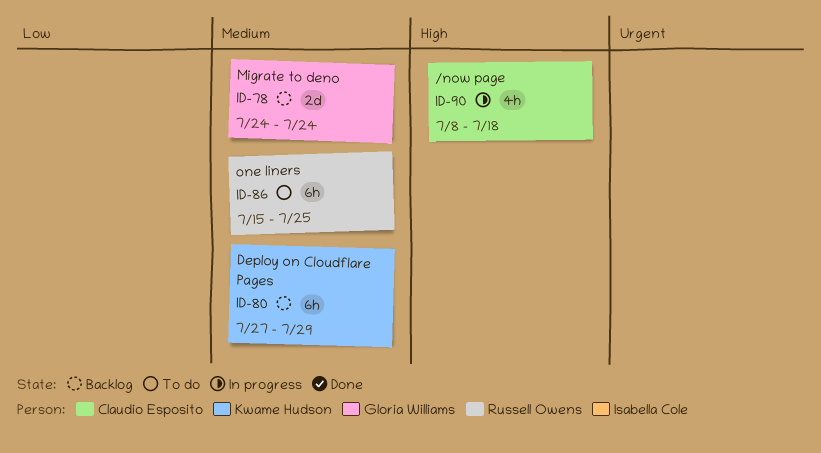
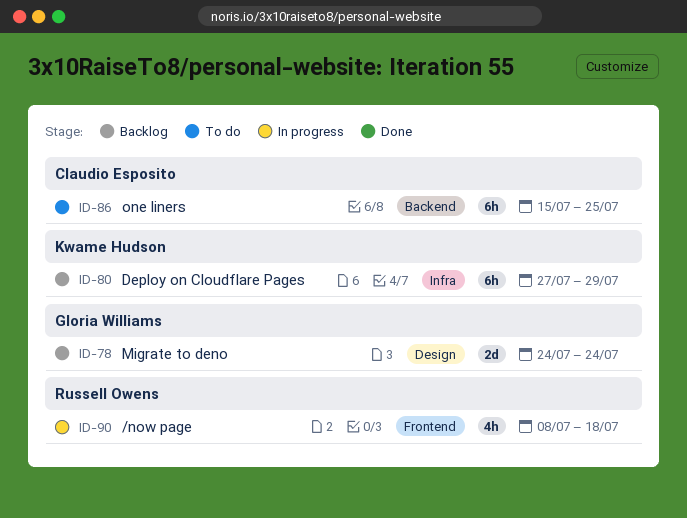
ID-86, owner: Russell Owens -> Claudio Esposito
ID-90, owner: Claudio Esposito -> Russell Owens

